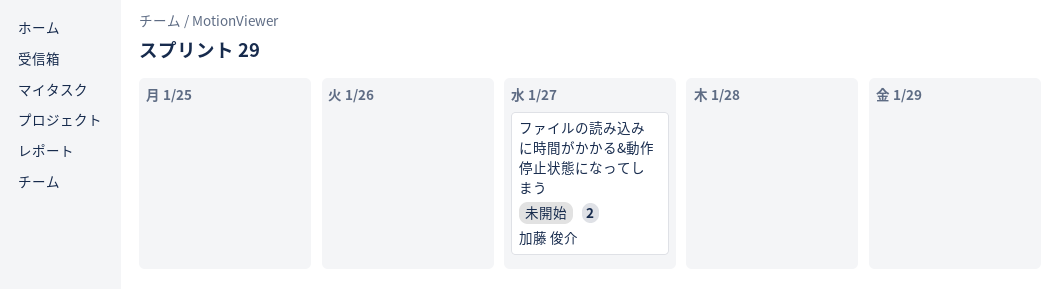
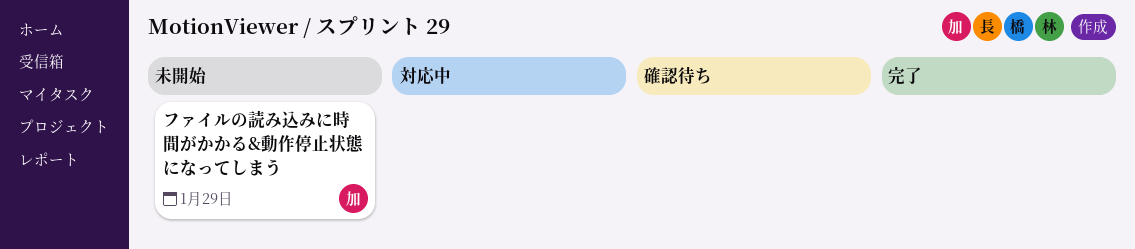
ファイルの読み込みに時間がかかる&動作停止状態になってしまう, due: Jan 27 -> Jan 29

